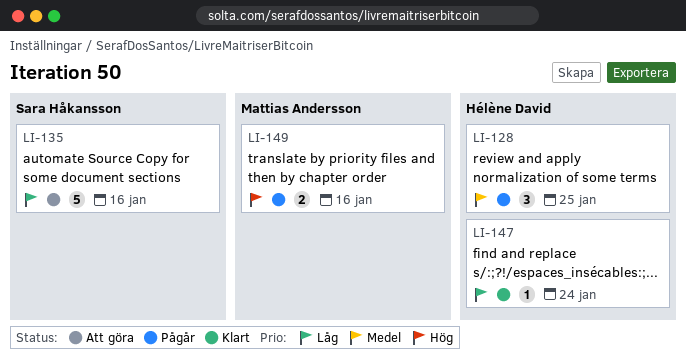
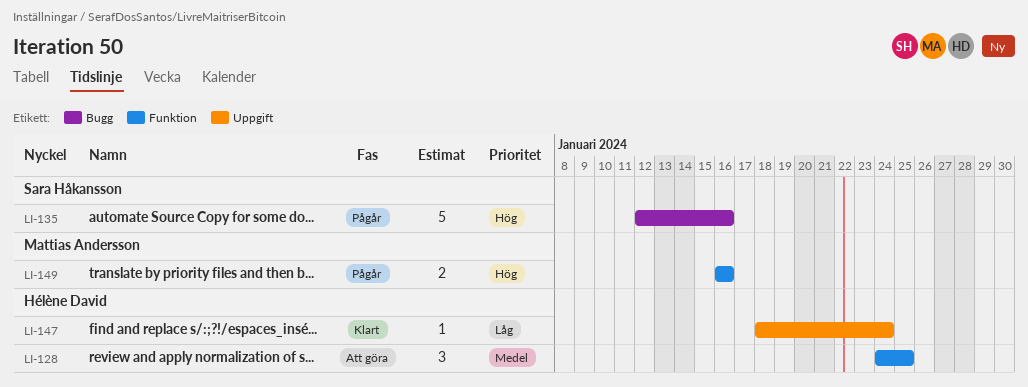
LI-128, status: Pågår -> Att göra
LI-135, status: Att göra -> Pågår
LI-135, priority: Låg -> Hög

